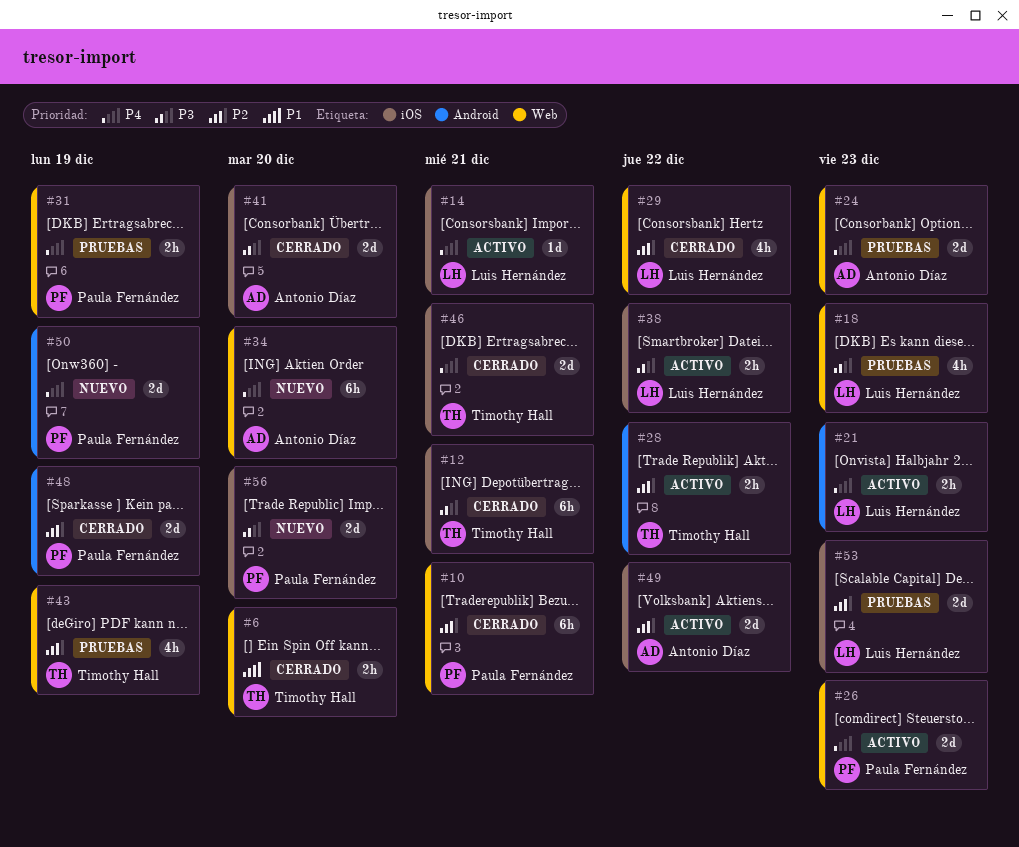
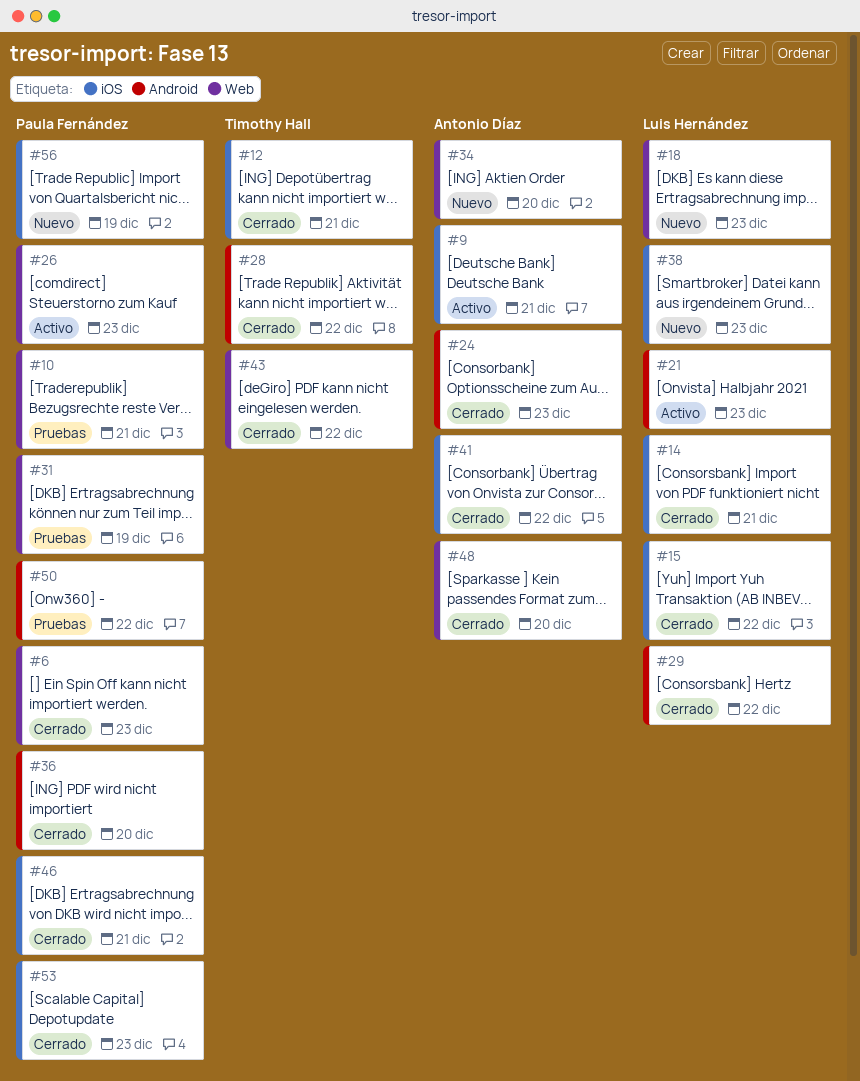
#6, owner: Timothy Hall -> Paula Fernández
#6, due: Dec 20 -> Dec 23
#9: none -> present
#10, status: Cerrado -> Pruebas
#14, status: Activo -> Cerrado
#15: none -> present
#18, status: Pruebas -> Nuevo
#24, status: Pruebas -> Cerrado
#24, label: Web -> Android
#28, status: Activo -> Cerrado
#29, label: Web -> Android
#36: none -> present
#38, status: Activo -> Nuevo
#38, due: Dec 22 -> Dec 23
#41, due: Dec 20 -> Dec 22
#43, status: Pruebas -> Cerrado
#43, due: Dec 19 -> Dec 22
#46, owner: Timothy Hall -> Paula Fernández
#48, owner: Paula Fernández -> Antonio Díaz
#48, label: Android -> Web
#48, due: Dec 19 -> Dec 20
#49: present -> none
#50, status: Nuevo -> Pruebas
#50, due: Dec 19 -> Dec 22
#53, status: Pruebas -> Cerrado
#53, owner: Luis Hernández -> Paula Fernández
#56, due: Dec 20 -> Dec 19

